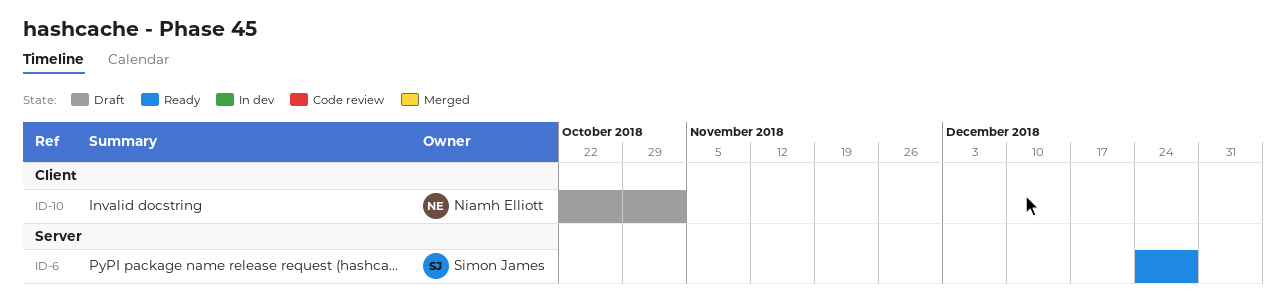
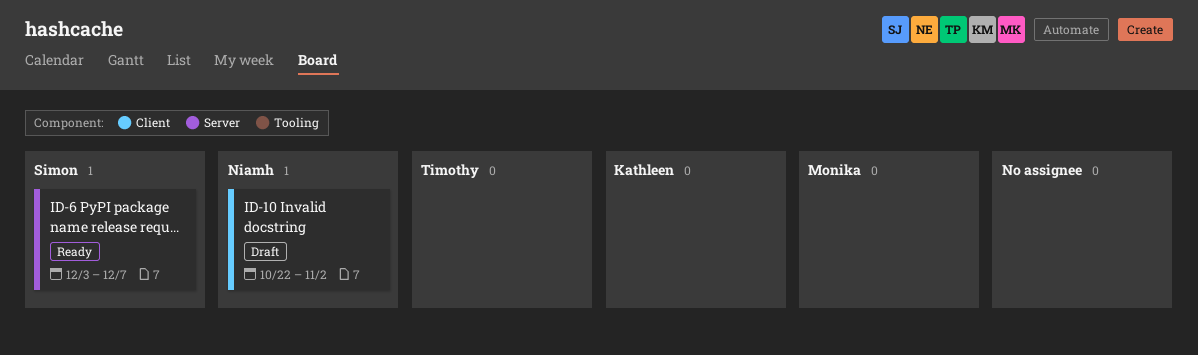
ID-6, start: Dec 24 -> Dec 3
ID-6, due: Dec 28 -> Dec 7

